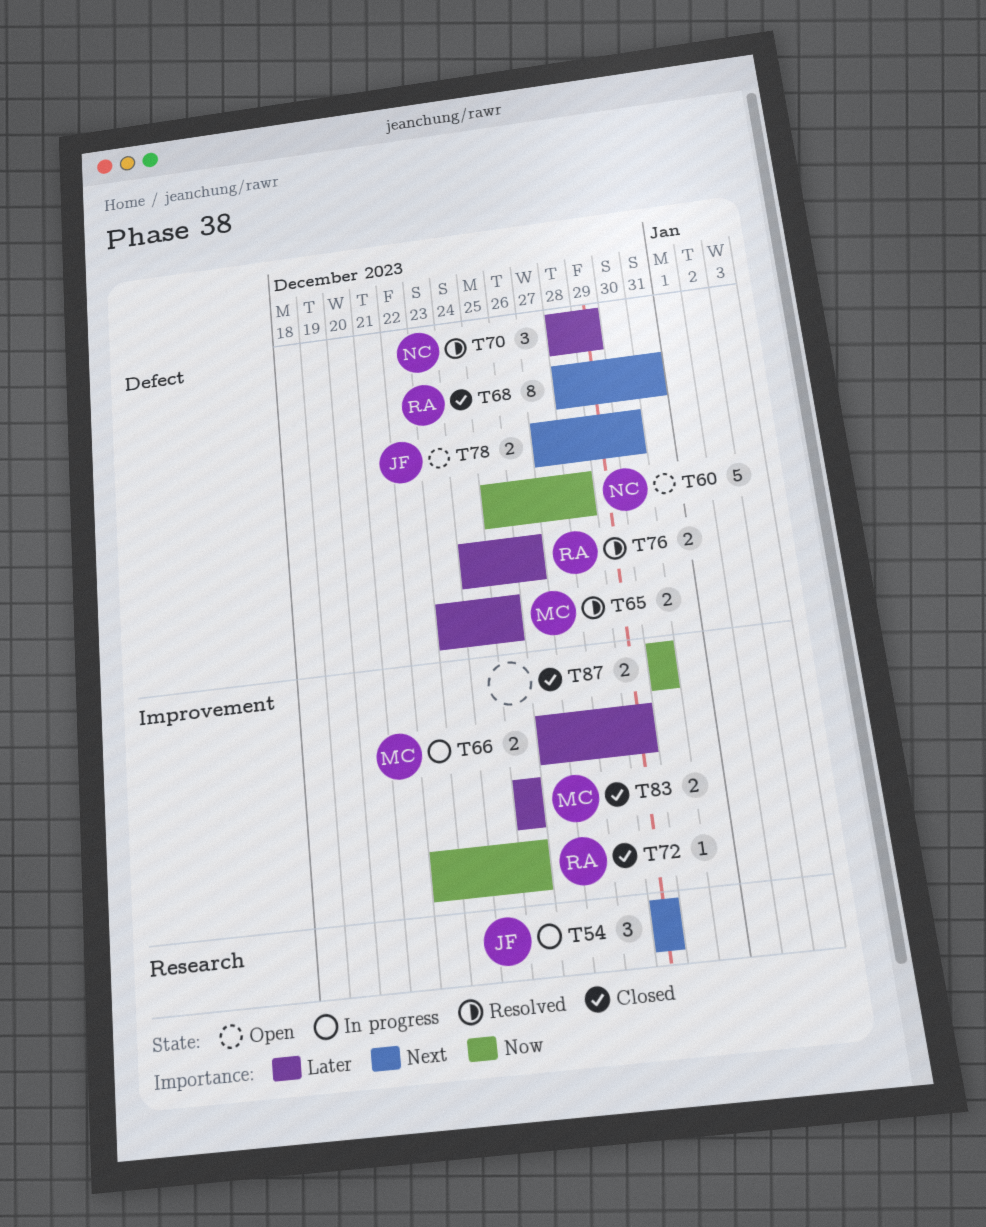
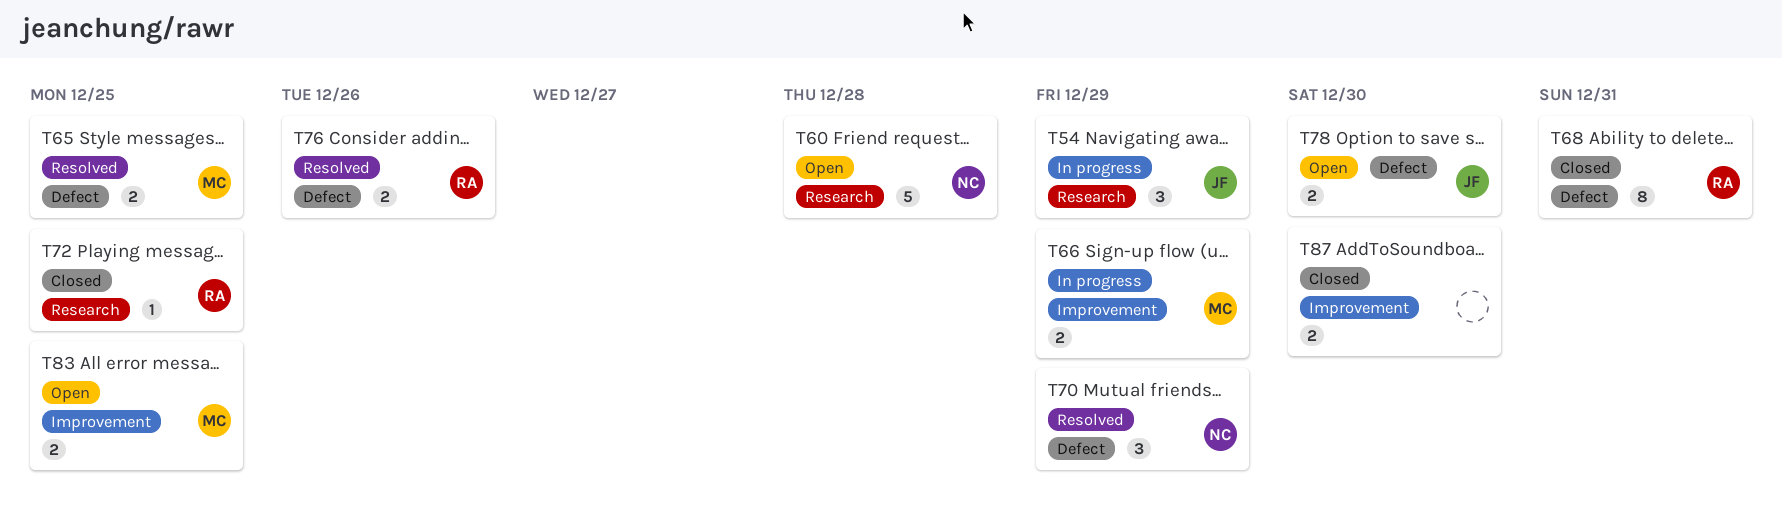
T60, label: Defect -> Research
T72, label: Improvement -> Research
T83, status: Closed -> Open

